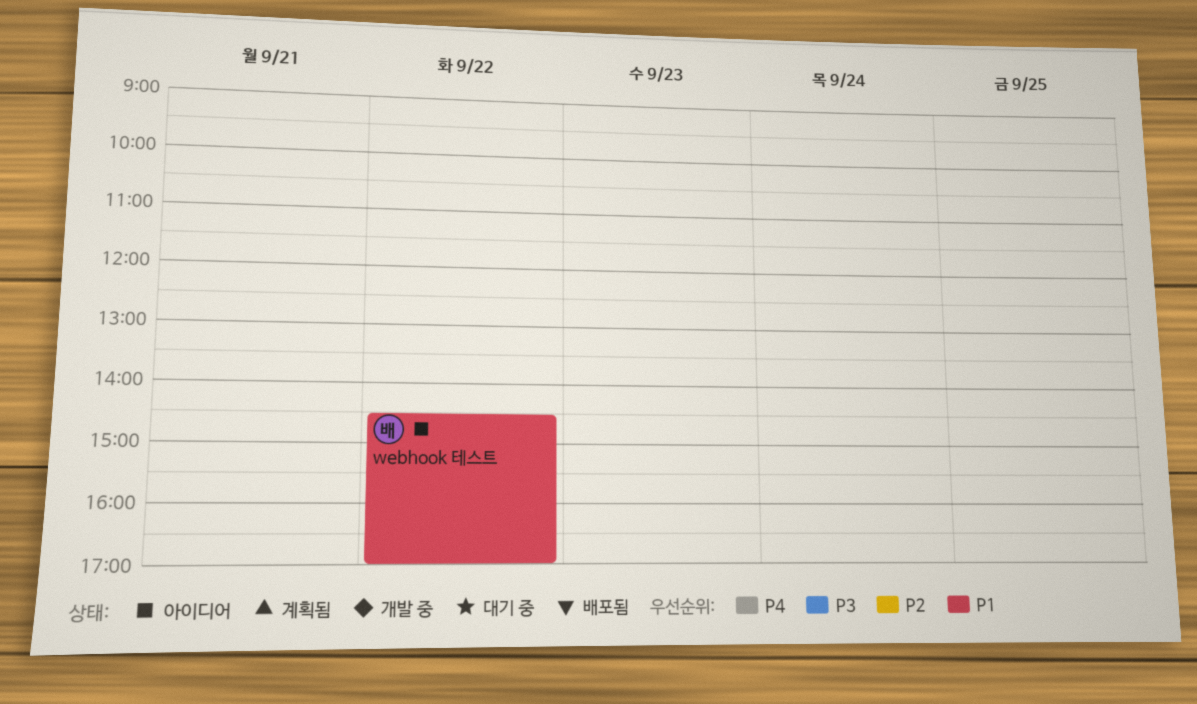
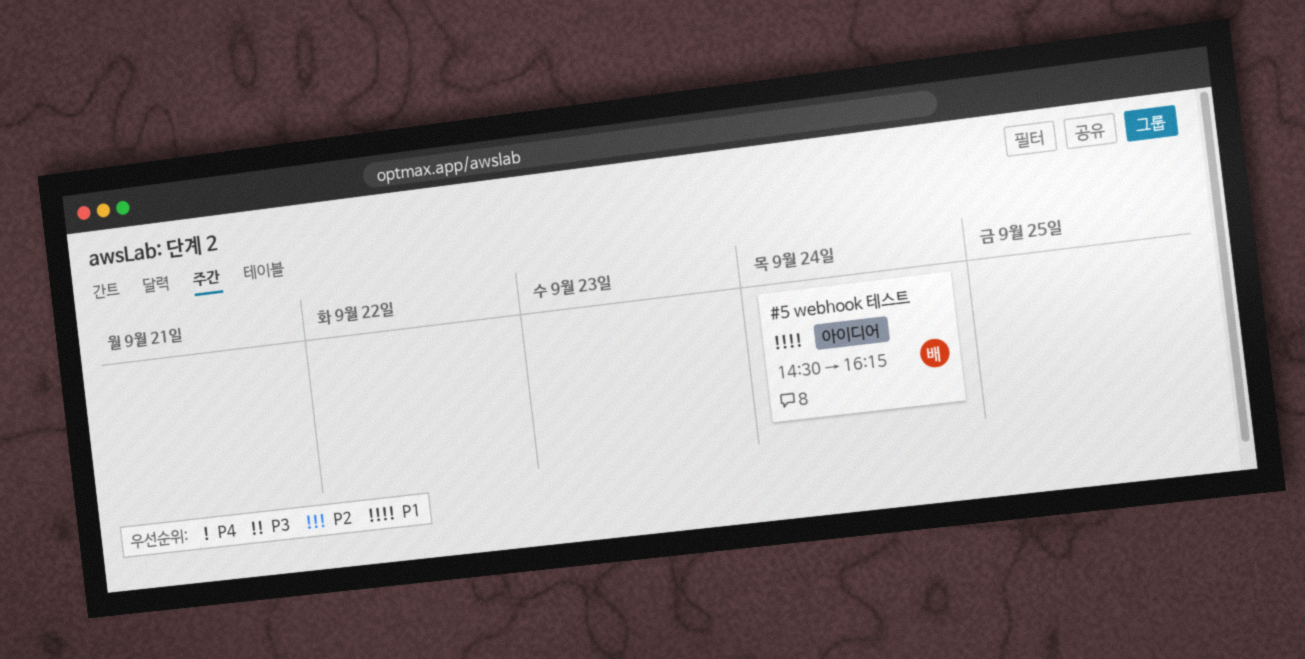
webhook 테스트, day: Sep 22 -> Sep 24
webhook 테스트, ends: 17:00 -> 16:15

